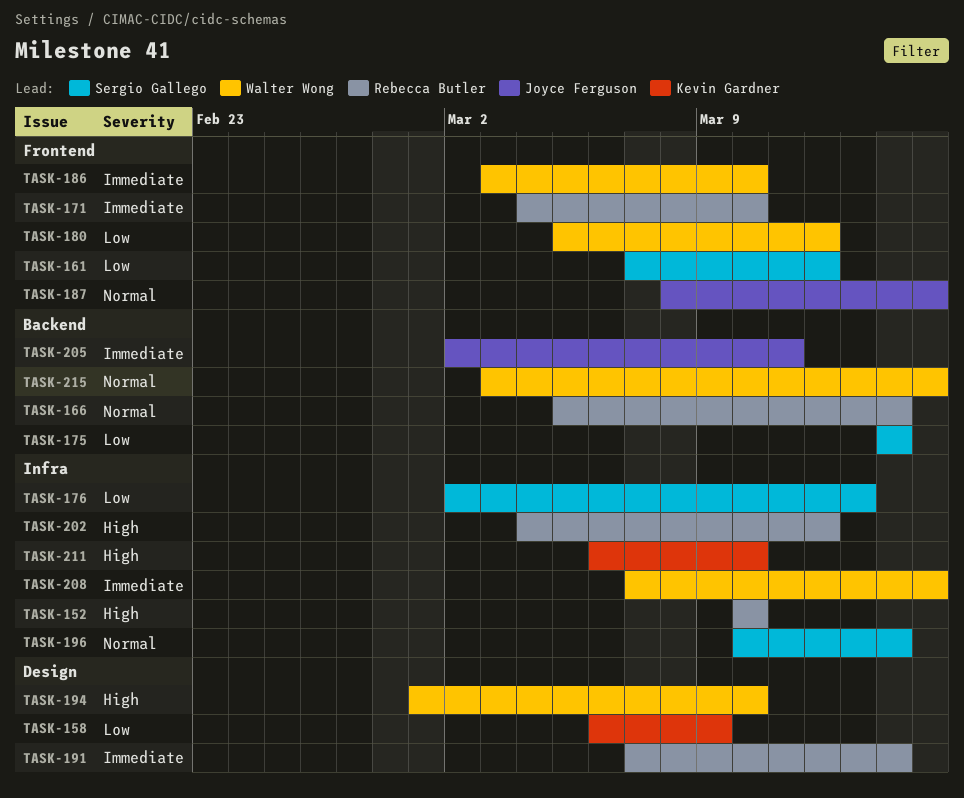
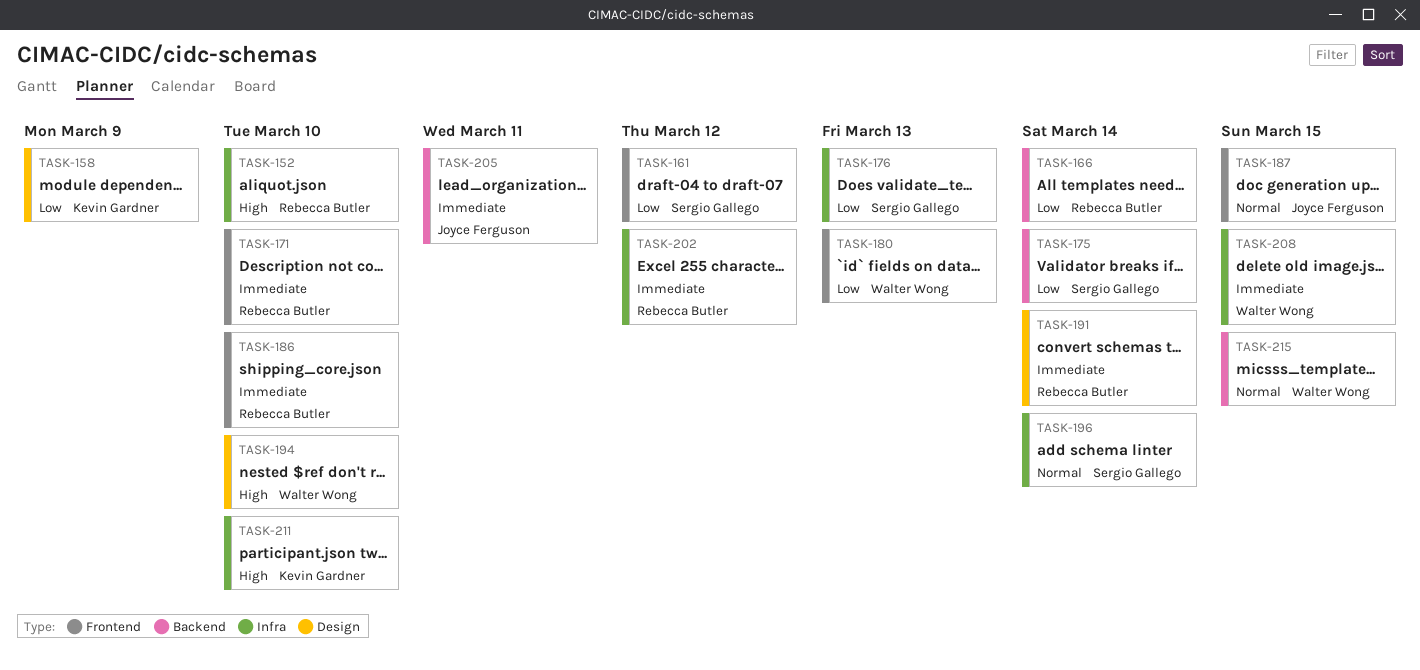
TASK-166, priority: Normal -> Low
TASK-180, due: Mar 12 -> Mar 13
TASK-186, owner: Walter Wong -> Rebecca Butler
TASK-202, priority: High -> Immediate

